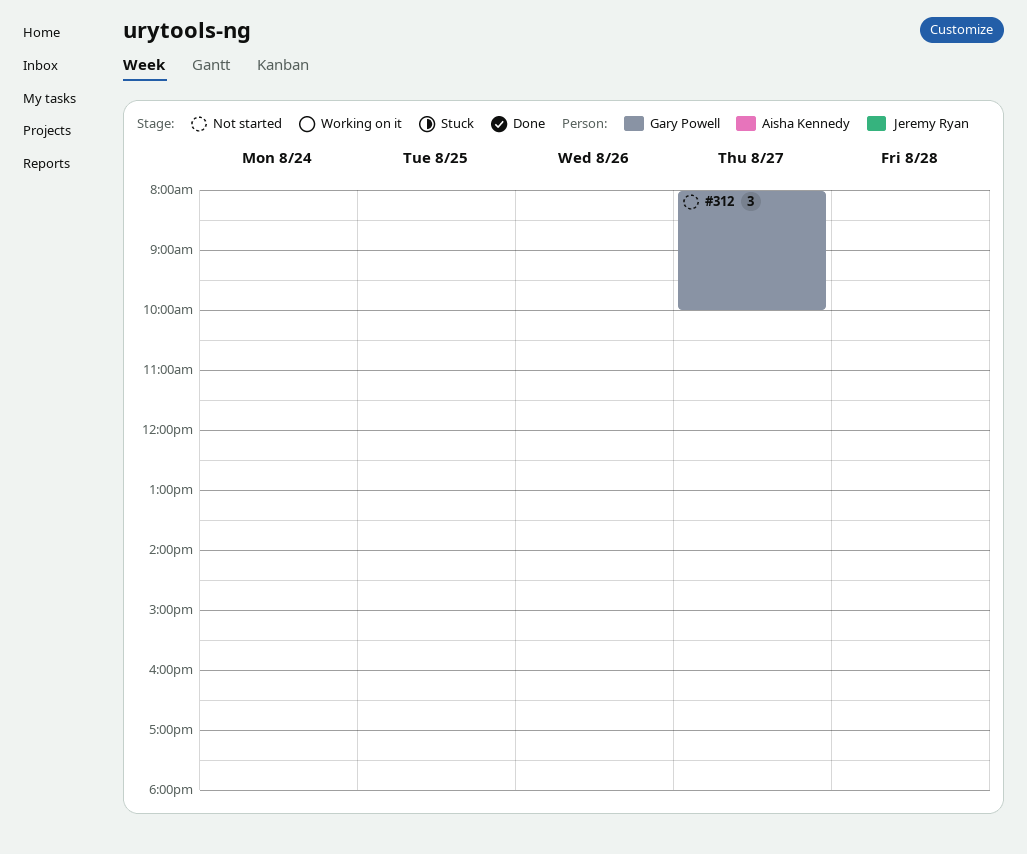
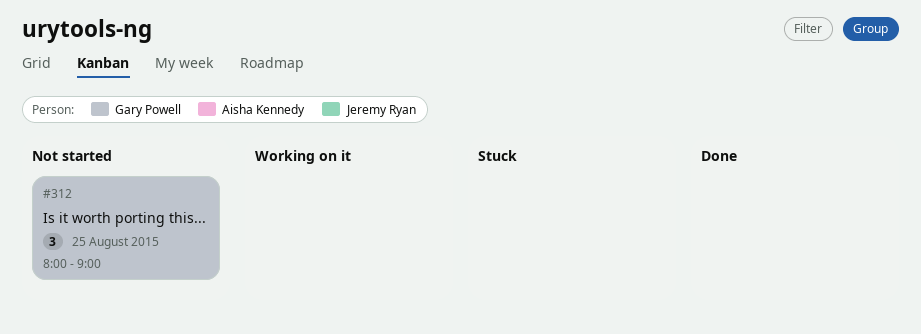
#312, day: Aug 27 -> Aug 25
#312, ends: 10:00 -> 09:00

